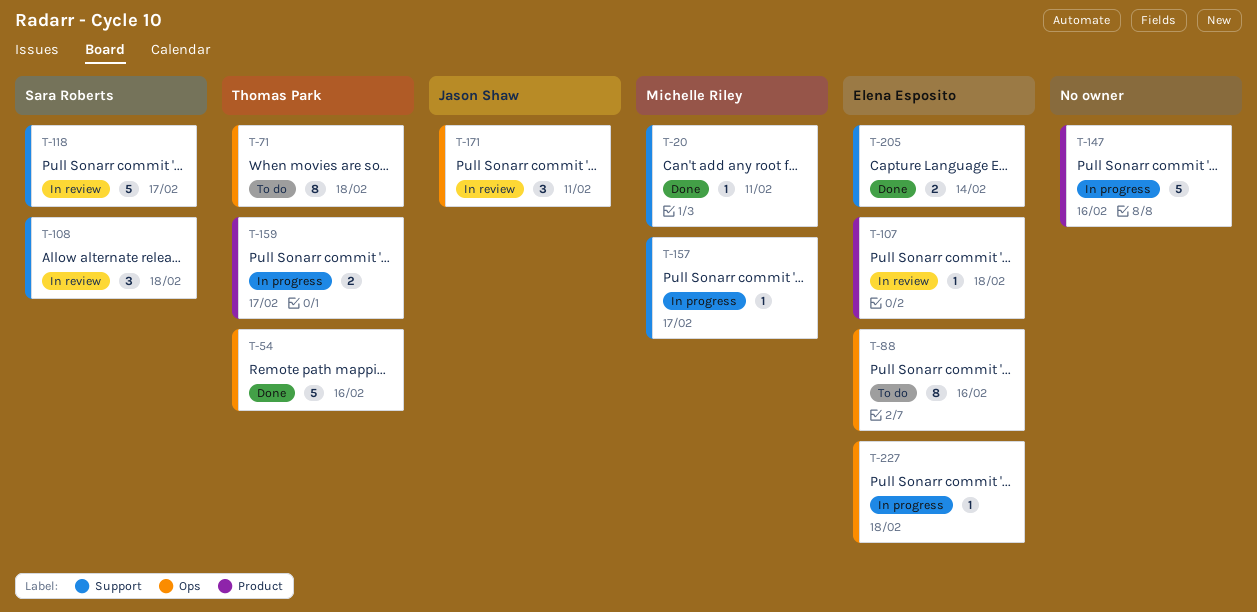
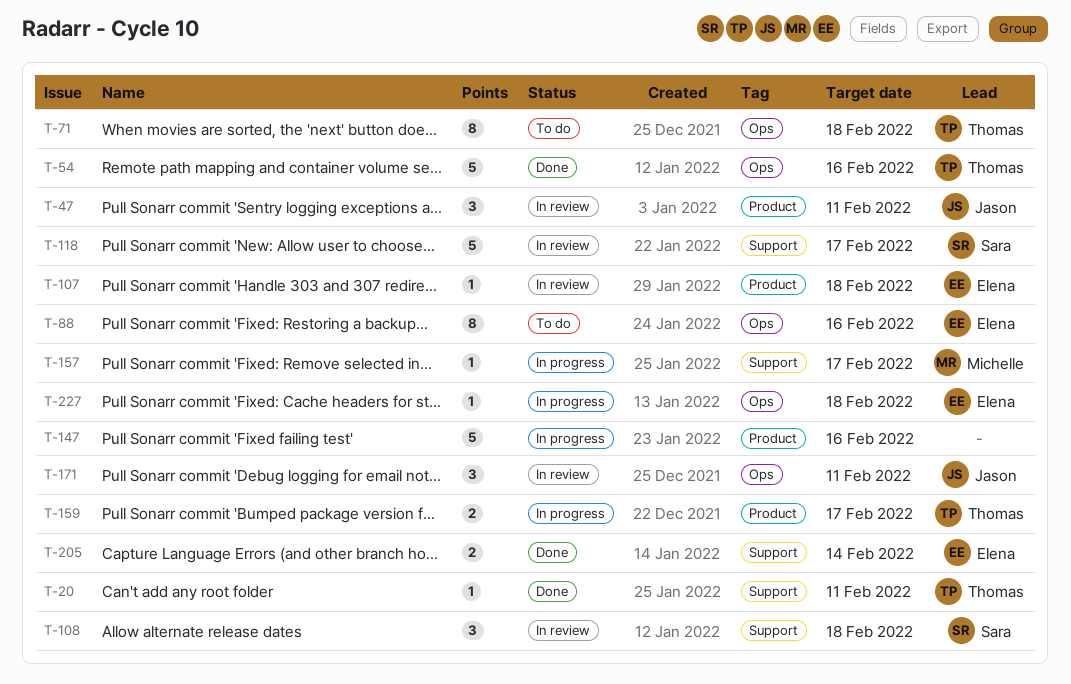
T-20, owner: Michelle Riley -> Thomas Park
T-47: none -> present

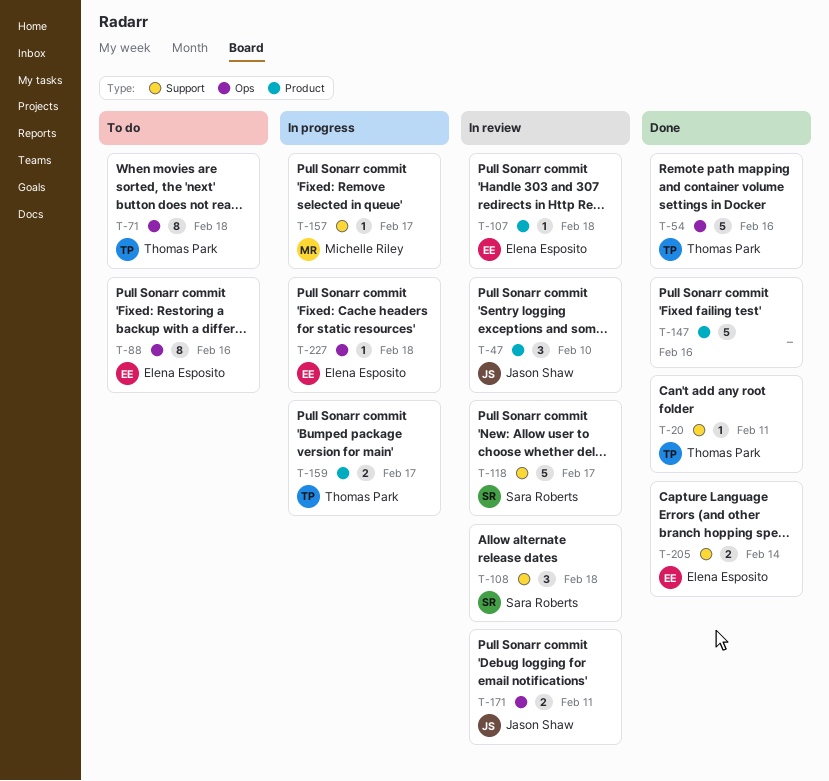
T-47, due: Feb 11 -> Feb 10
T-147, status: In progress -> Done
T-171, estimate: 3 -> 2

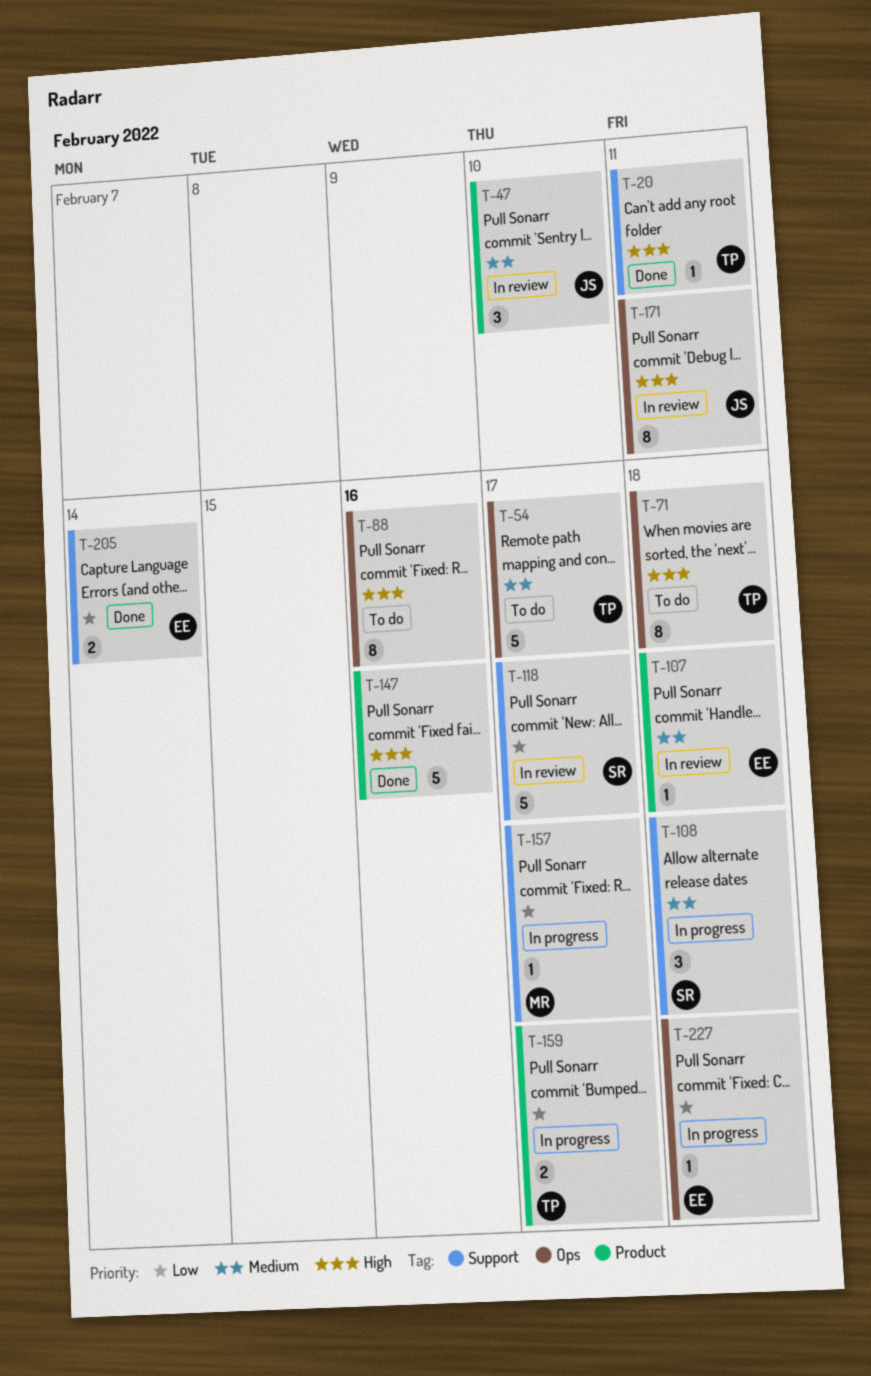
T-54, status: Done -> To do
T-54, due: Feb 16 -> Feb 17
T-88, owner: Elena Esposito -> none
T-108, status: In review -> In progress
T-171, estimate: 2 -> 8

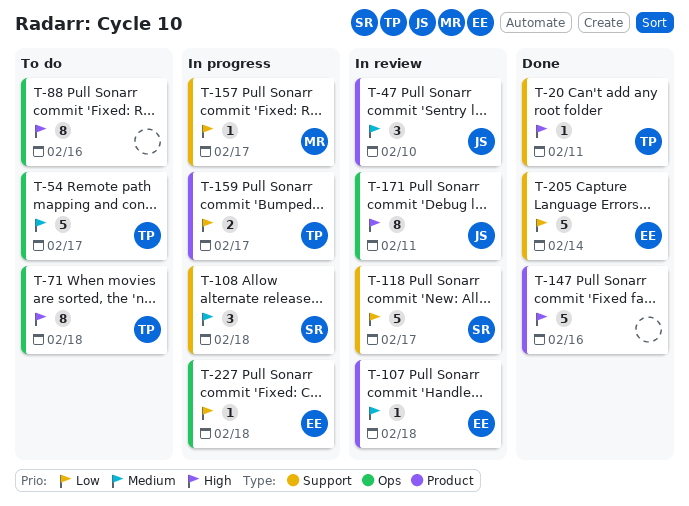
T-205, estimate: 2 -> 5

